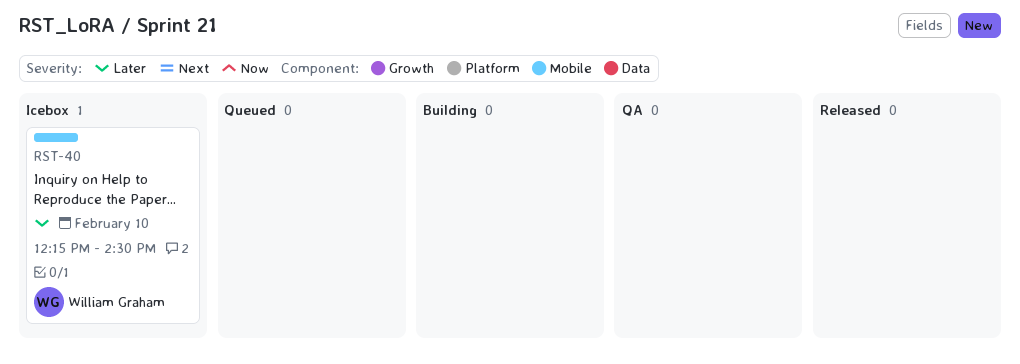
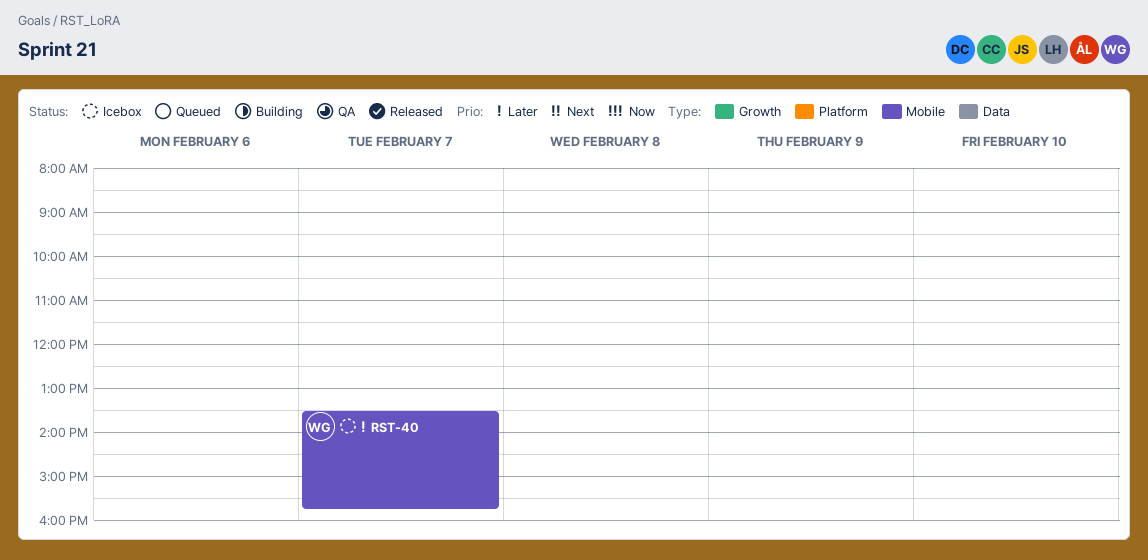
RST-40, day: Feb 10 -> Feb 7
RST-40, begins: 12:15 -> 13:30
RST-40, ends: 14:30 -> 15:45

